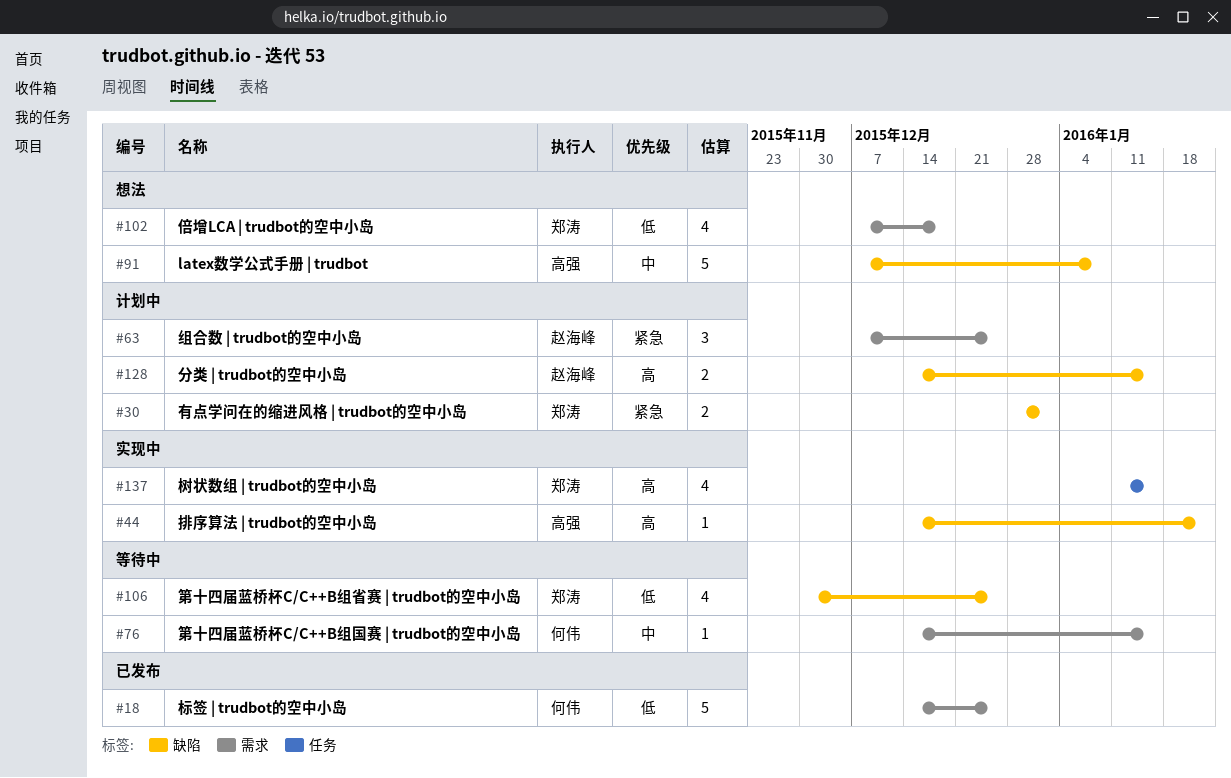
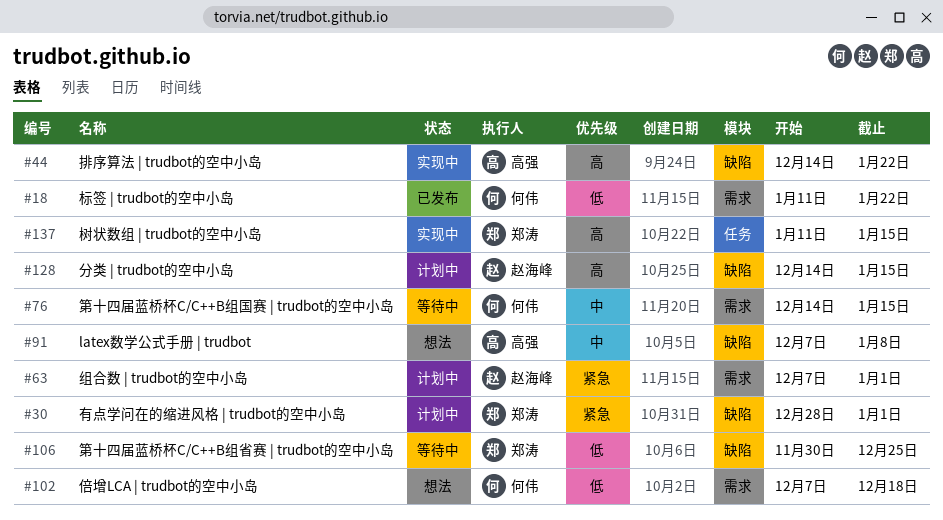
#18, start: Dec 14 -> Jan 11
#18, due: Dec 25 -> Jan 22
#63, due: Dec 25 -> Jan 1
#102, owner: 郑涛 -> 何伟

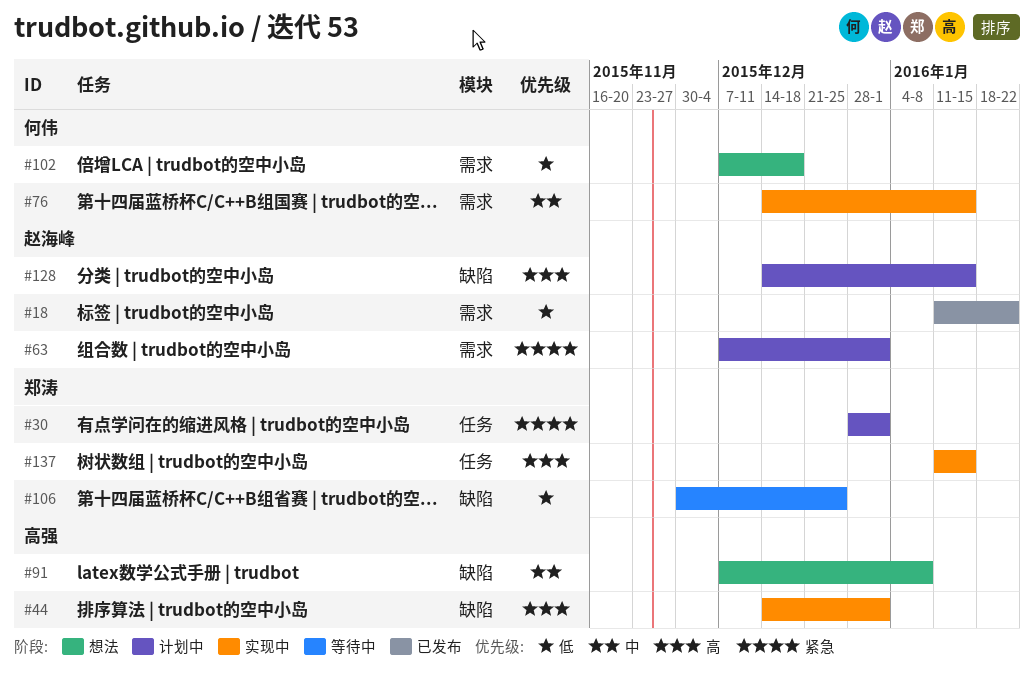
#18, owner: 何伟 -> 赵海峰
#30, label: 缺陷 -> 任务
#44, due: Jan 22 -> Jan 1
#76, status: 等待中 -> 实现中

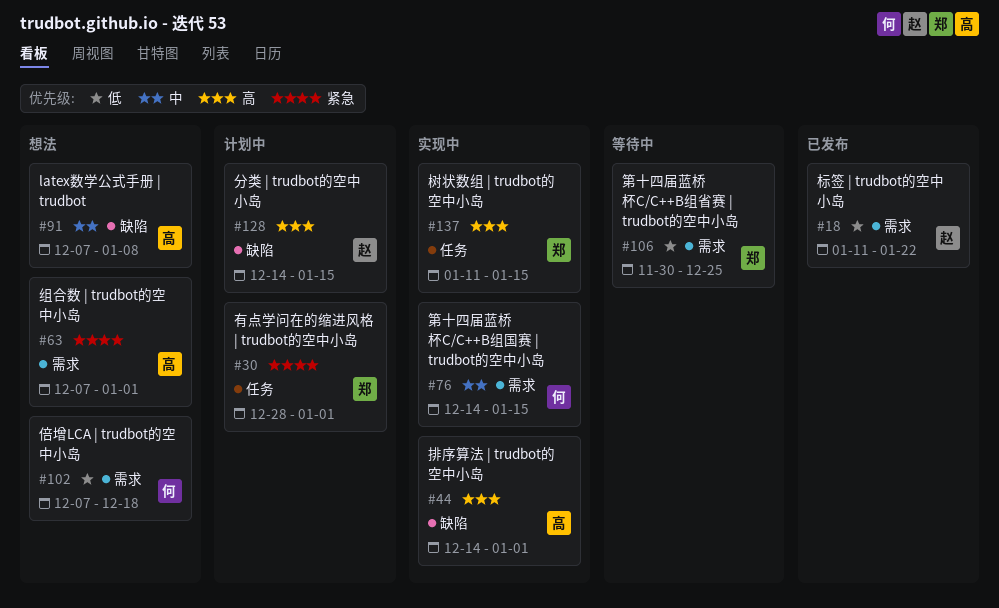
#63, status: 计划中 -> 想法
#63, owner: 赵海峰 -> 高强
#106, label: 缺陷 -> 需求

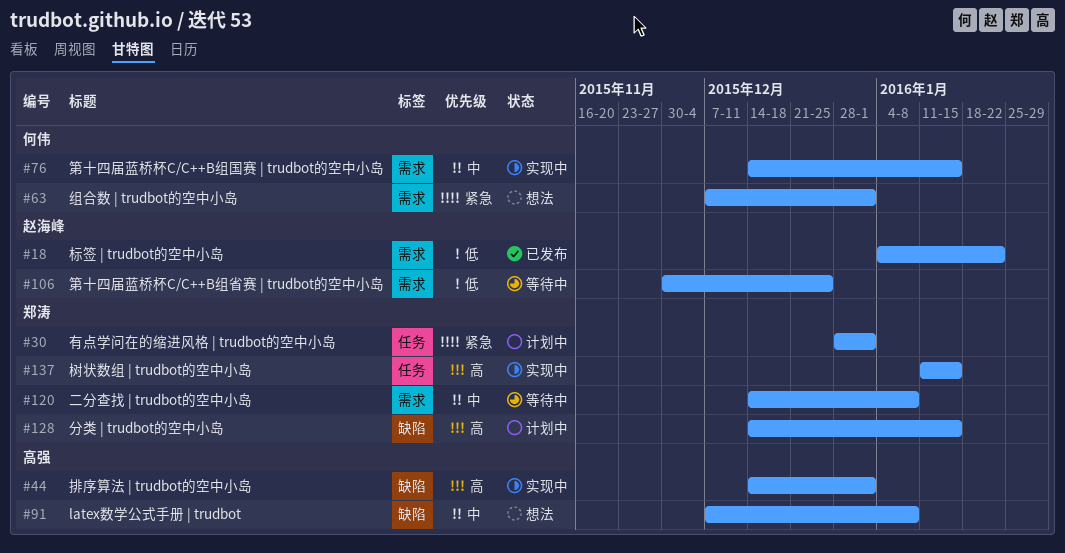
#18, start: Jan 11 -> Jan 4
#63, owner: 高强 -> 何伟
#102: present -> none
#106, owner: 郑涛 -> 赵海峰
#120: none -> present
#128, owner: 赵海峰 -> 郑涛

